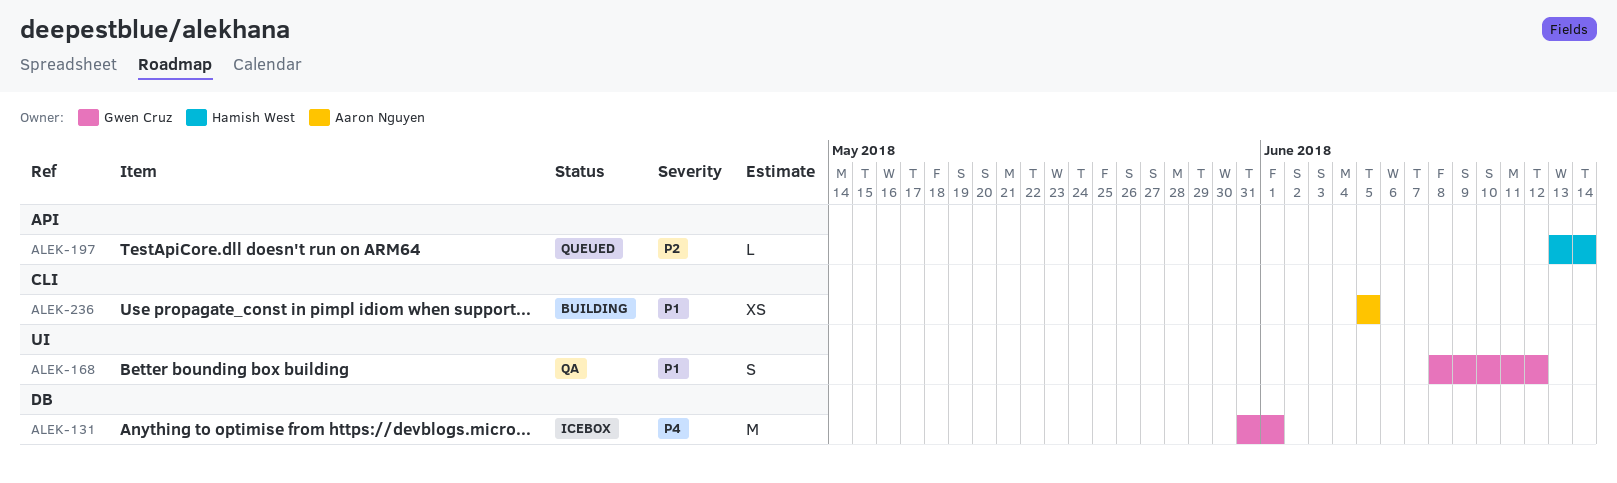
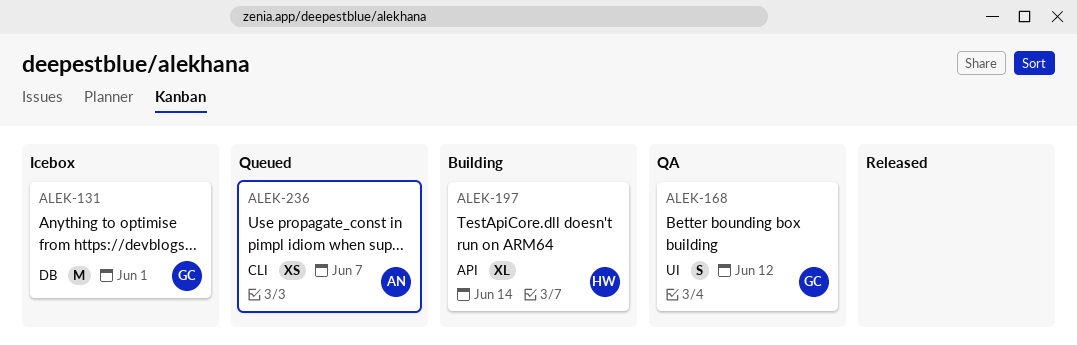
ALEK-197, status: Queued -> Building
ALEK-197, estimate: L -> XL
ALEK-236, status: Building -> Queued
ALEK-236, due: Jun 5 -> Jun 7

